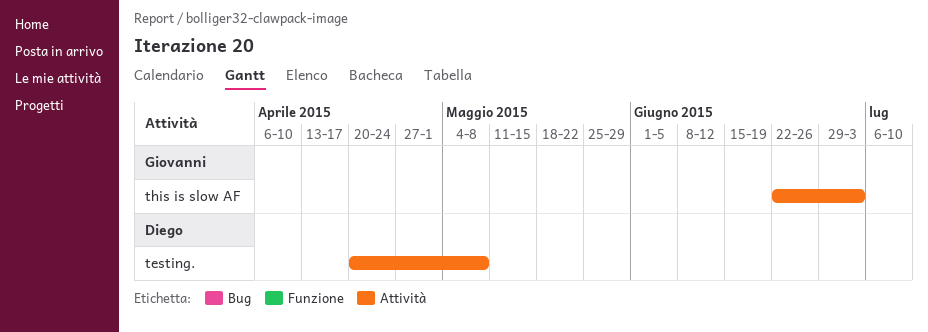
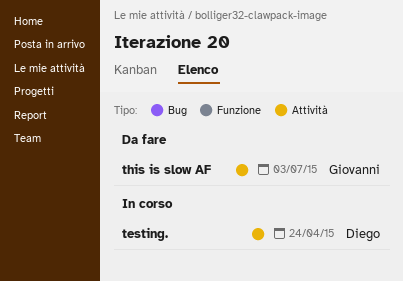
testing., due: May 8 -> Apr 24

